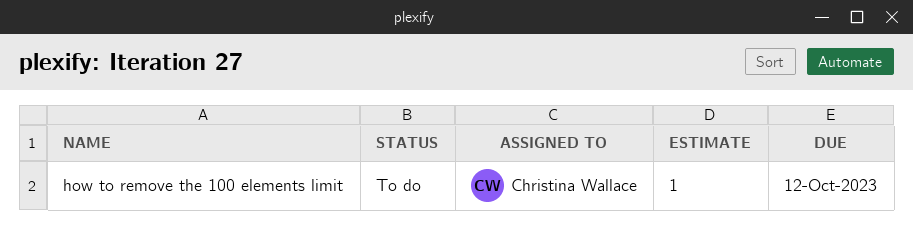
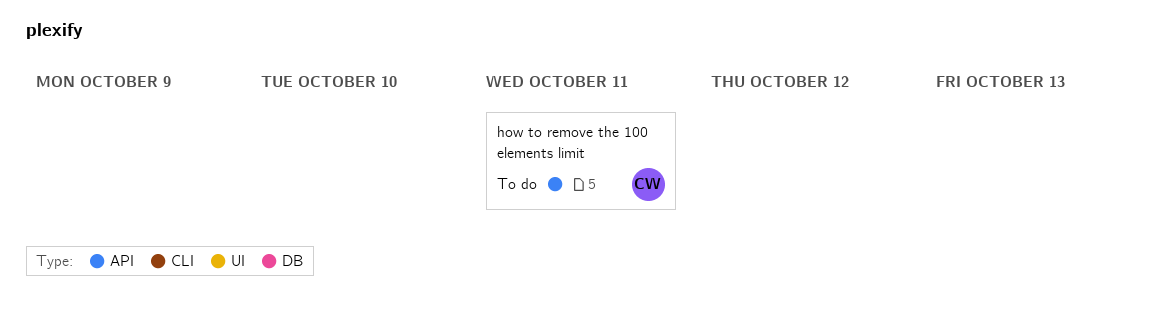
how to remove the 100 elements limit, due: Oct 12 -> Oct 11

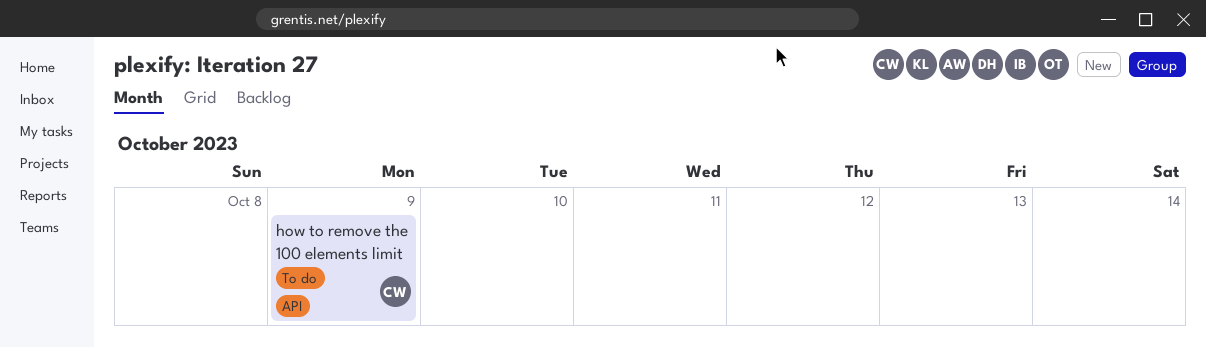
how to remove the 100 elements limit, due: Oct 11 -> Oct 9

